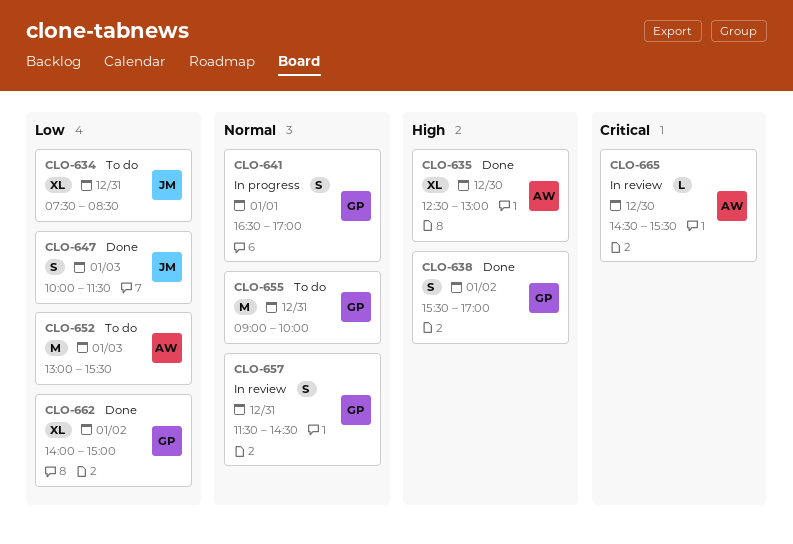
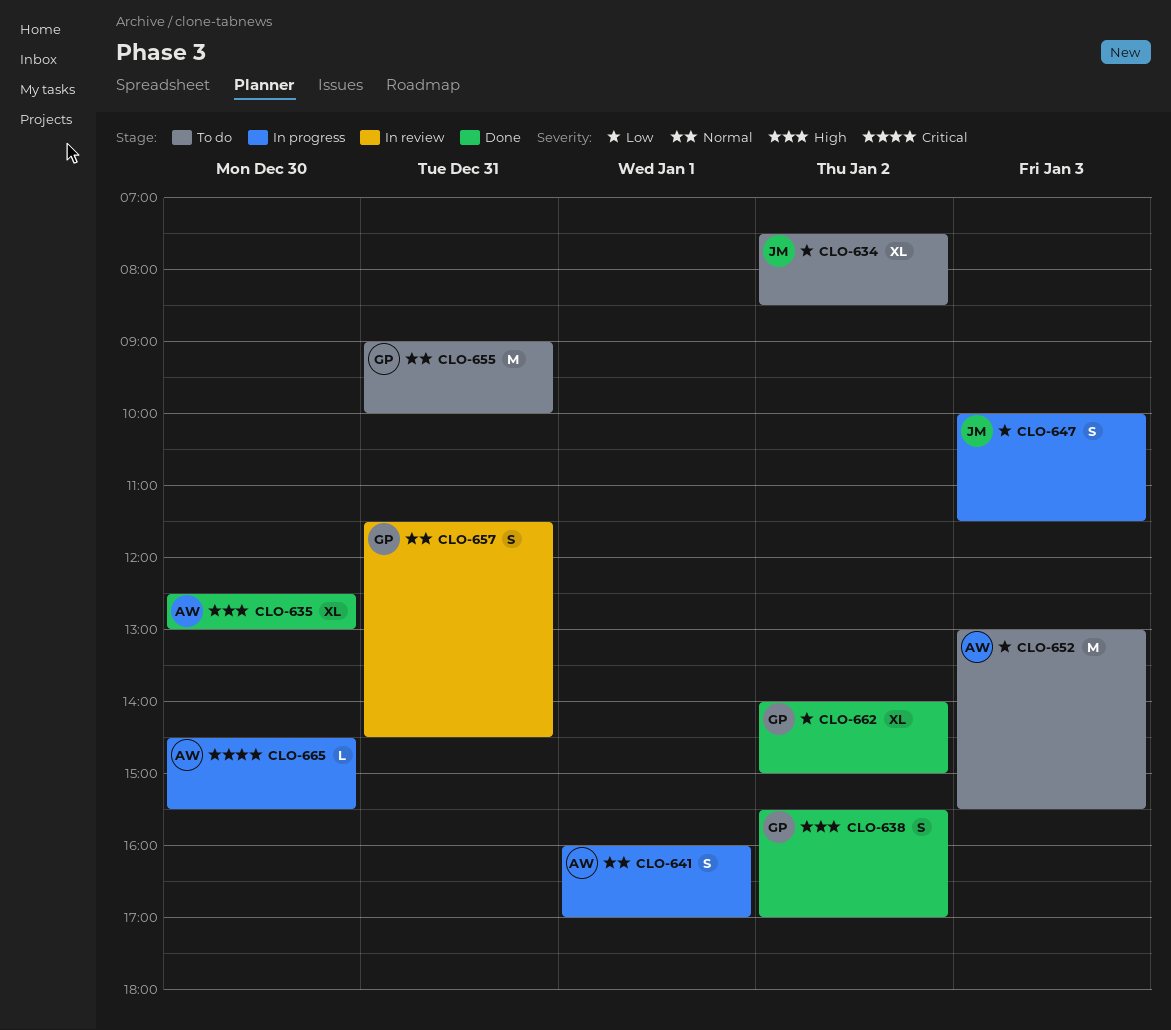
CLO-634, day: Dec 31 -> Jan 2
CLO-641, owner: GP -> AW
CLO-641, begins: 16:30 -> 16:00
CLO-647, status: Done -> In progress
CLO-665, status: In review -> In progress

